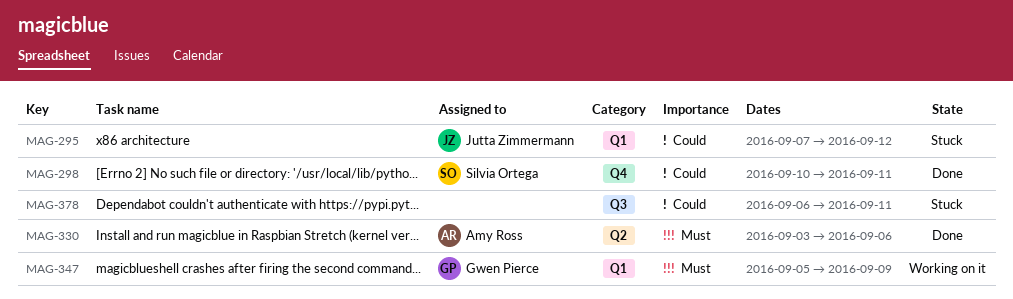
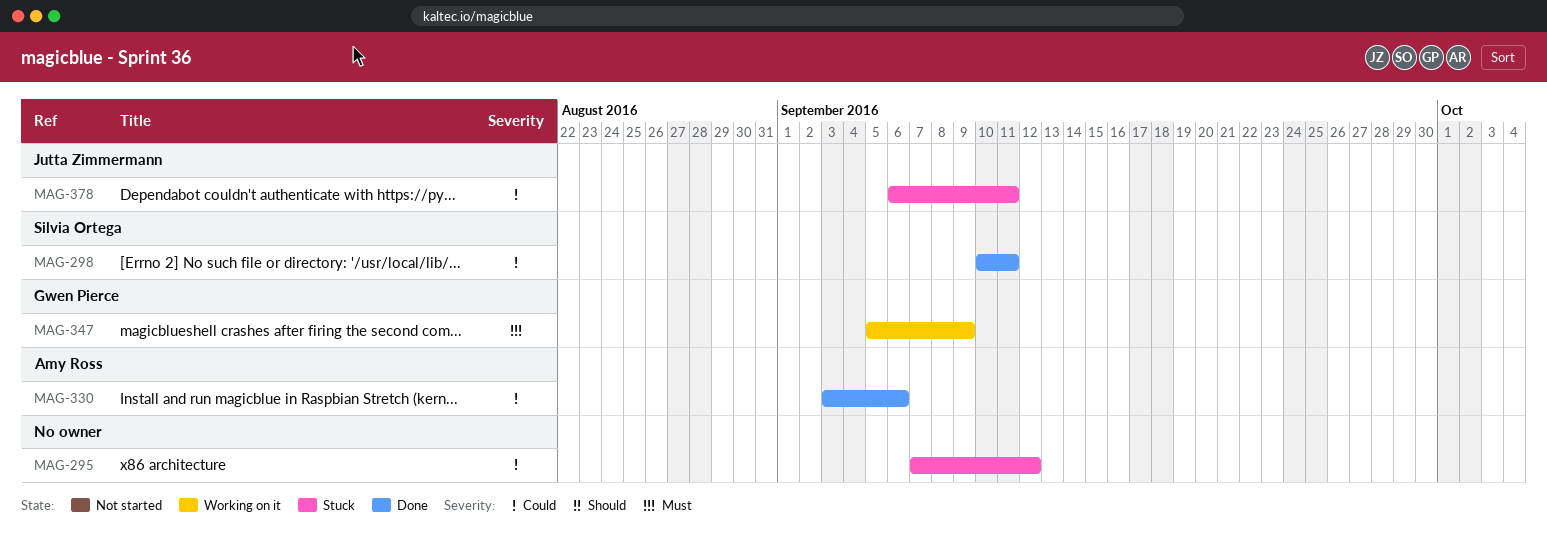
MAG-295, owner: Jutta Zimmermann -> none
MAG-330, priority: Must -> Could
MAG-378, owner: none -> Jutta Zimmermann

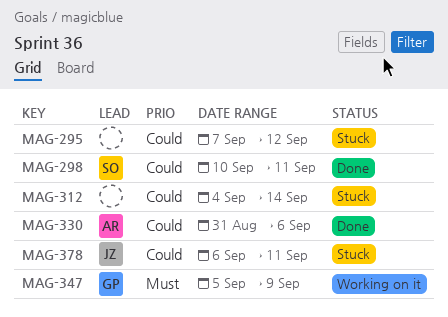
MAG-312: none -> present
MAG-330, start: Sep 3 -> Aug 31

